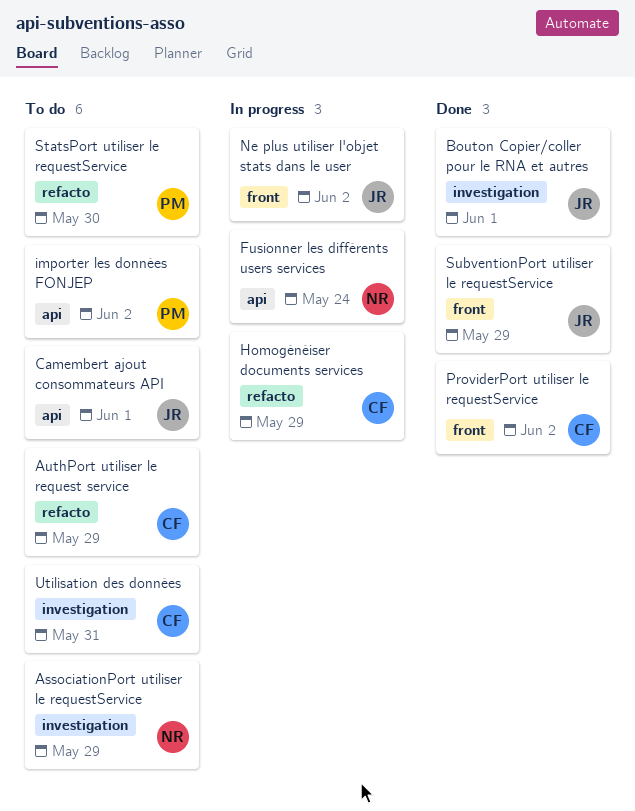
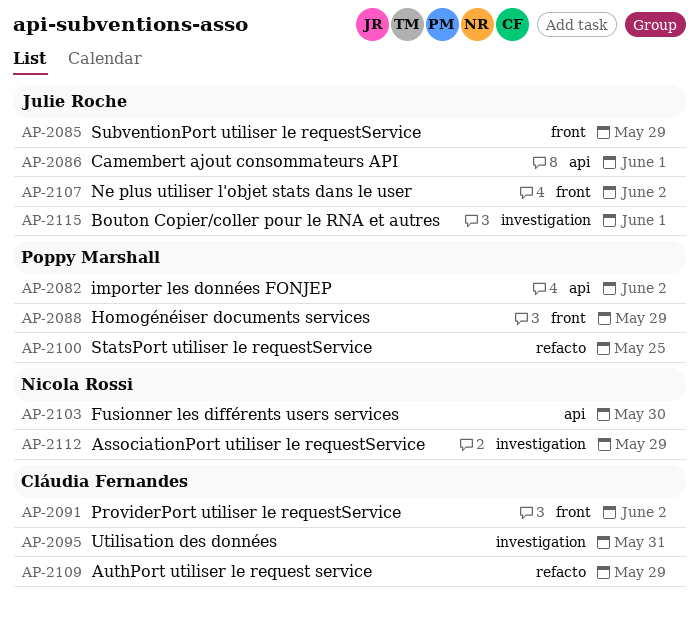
Fusionner les différents users services, due: May 24 -> May 30
Homogénéiser documents services, owner: Cláudia Fernandes -> Poppy Marshall
Homogénéiser documents services, label: refacto -> front
StatsPort utiliser le requestService, due: May 30 -> May 25

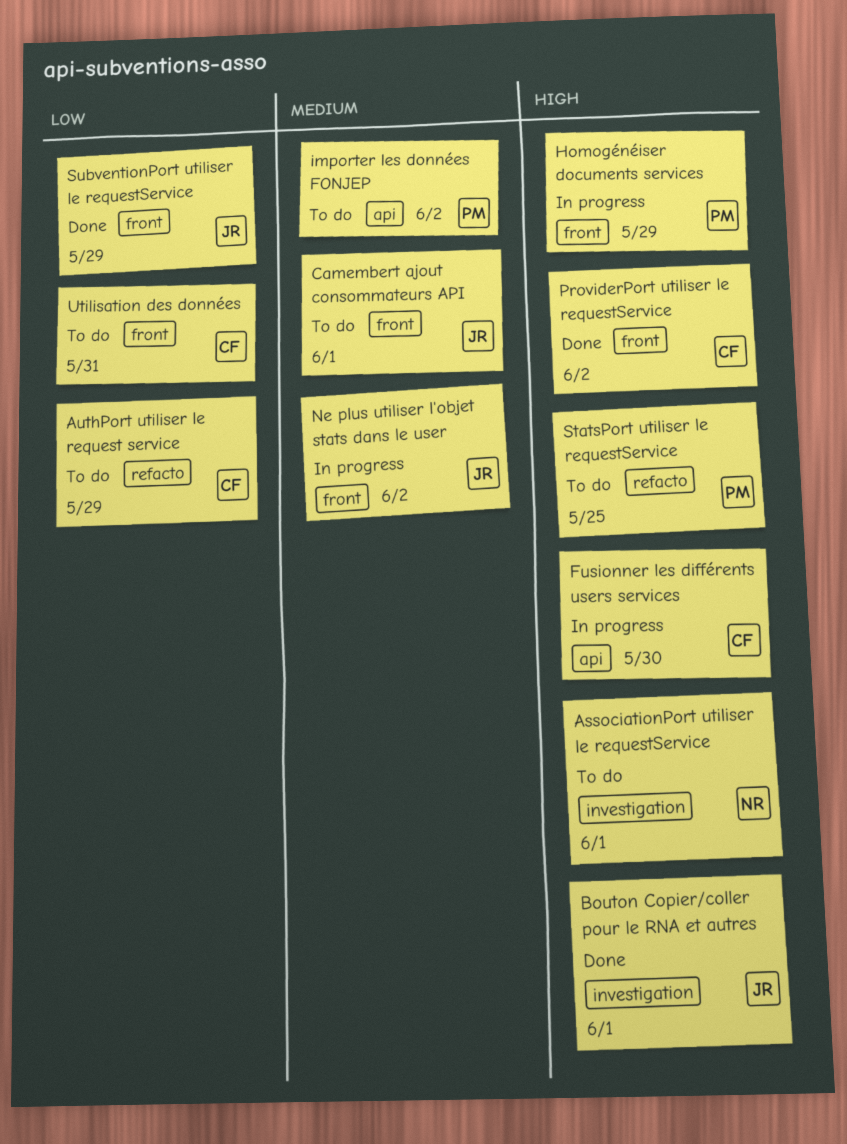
AssociationPort utiliser le requestService, due: May 29 -> Jun 1
Camembert ajout consommateurs API, label: api -> front
Fusionner les différents users services, owner: Nicola Rossi -> Cláudia Fernandes
Utilisation des données, label: investigation -> front

